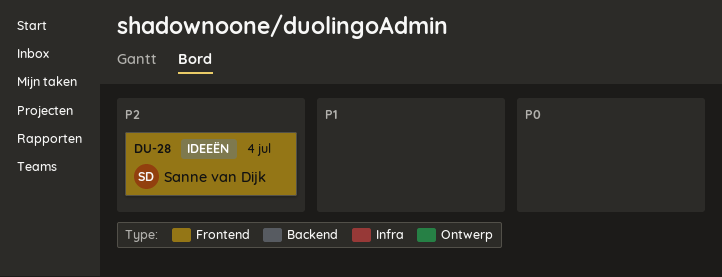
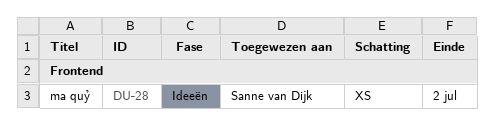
DU-28, due: Jul 4 -> Jul 2

